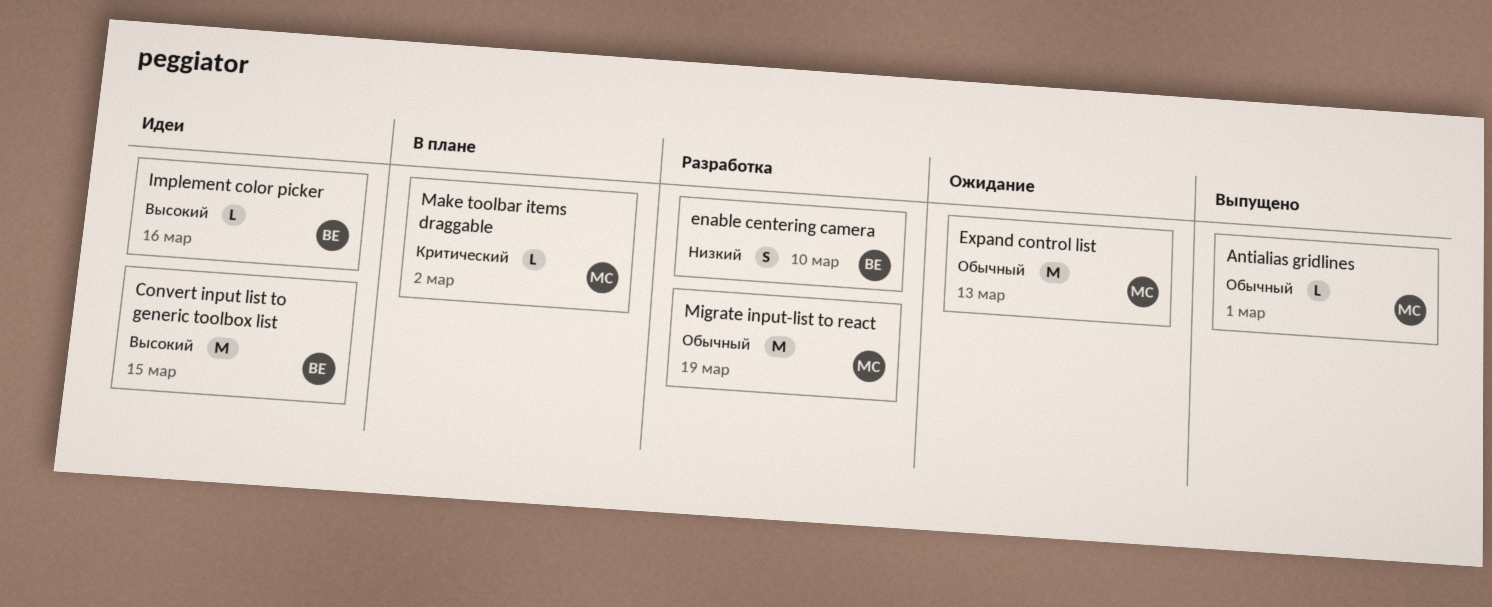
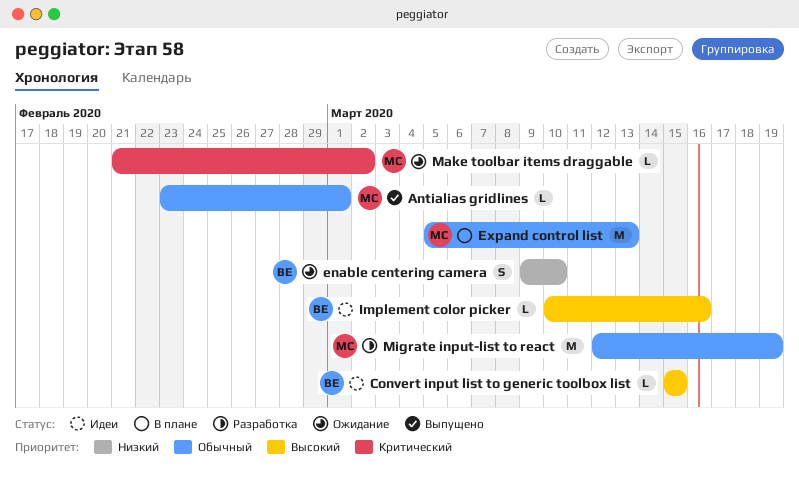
Convert input list to generic toolbox list, estimate: M -> L
enable centering camera, status: Разработка -> Ожидание
Expand control list, status: Ожидание -> В плане
Make toolbar items draggable, status: В плане -> Ожидание

